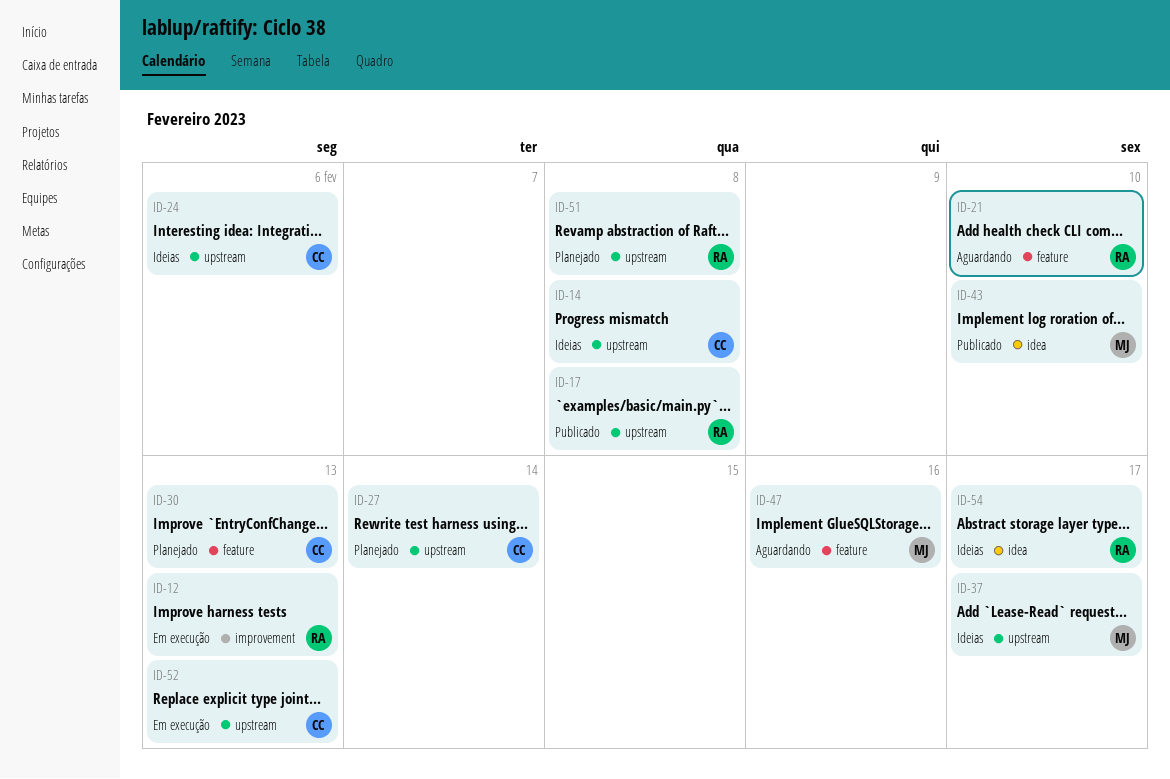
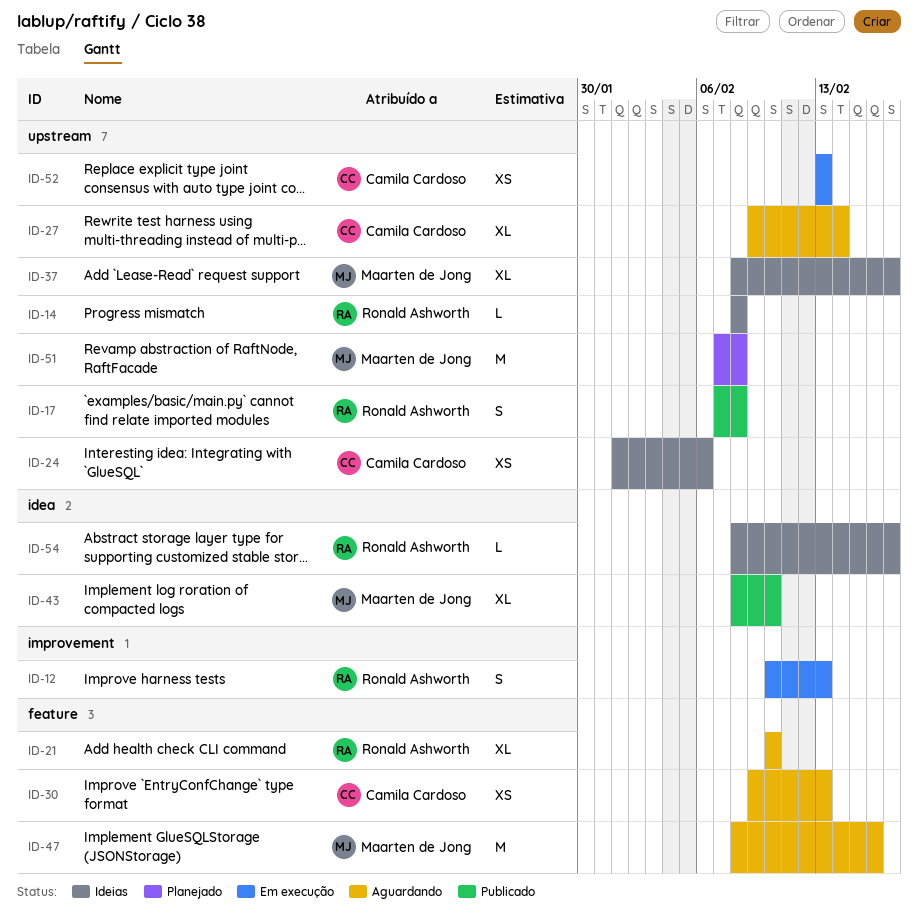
ID-14, owner: Camila Cardoso -> Ronald Ashworth
ID-27, status: Planejado -> Aguardando
ID-30, status: Planejado -> Aguardando
ID-51, owner: Ronald Ashworth -> Maarten de Jong

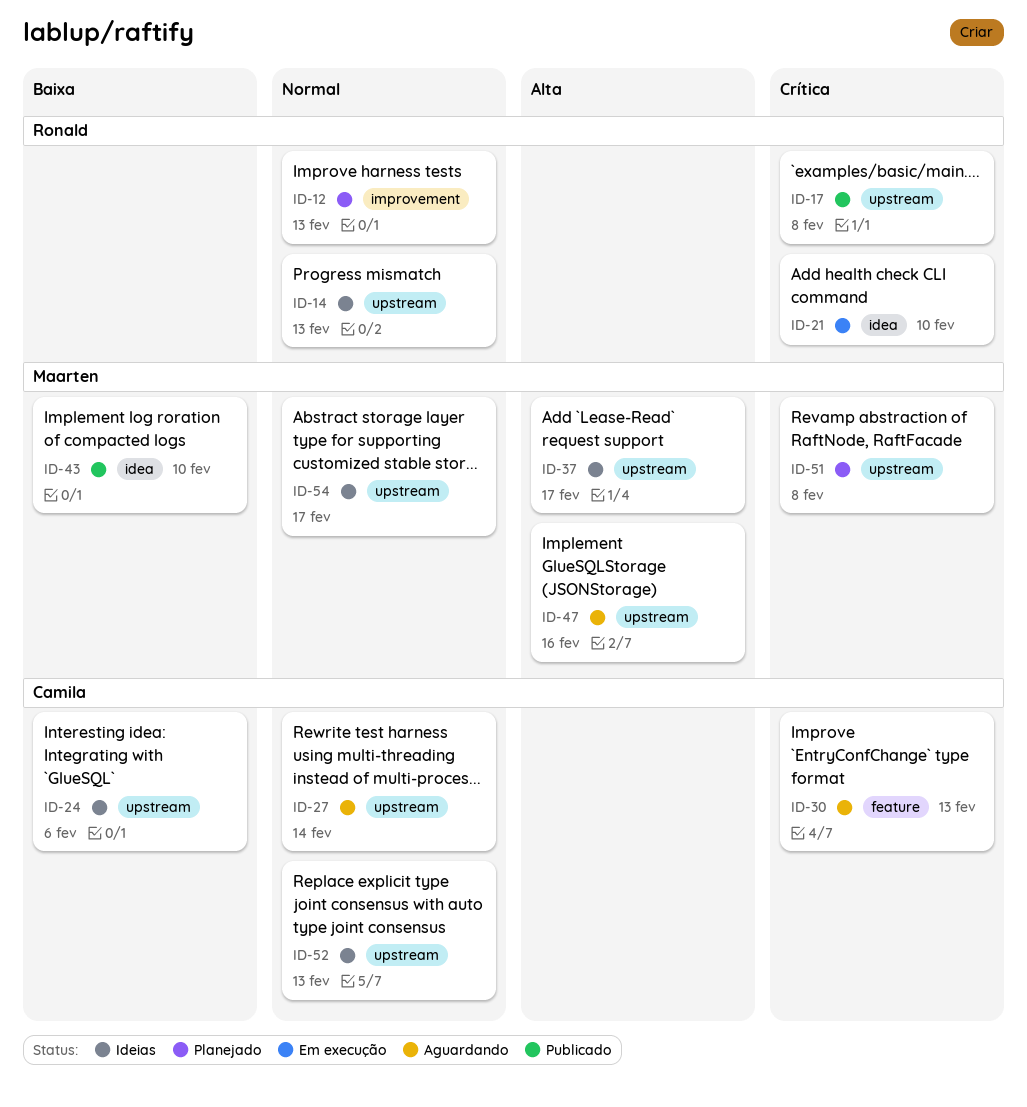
ID-12, status: Em execução -> Planejado
ID-14, due: Feb 8 -> Feb 13
ID-21, status: Aguardando -> Em execução
ID-21, label: feature -> idea
ID-47, label: feature -> upstream
ID-52, status: Em execução -> Ideias
ID-54, owner: Ronald Ashworth -> Maarten de Jong
ID-54, label: idea -> upstream

